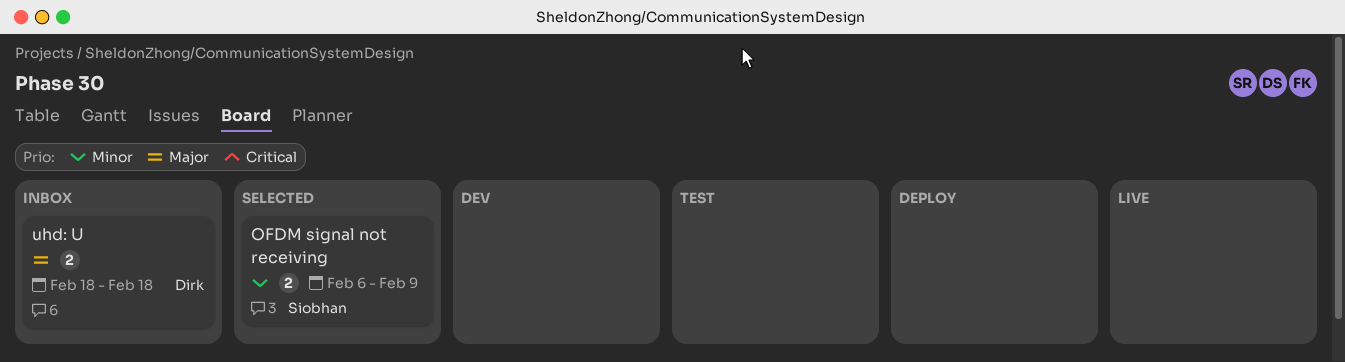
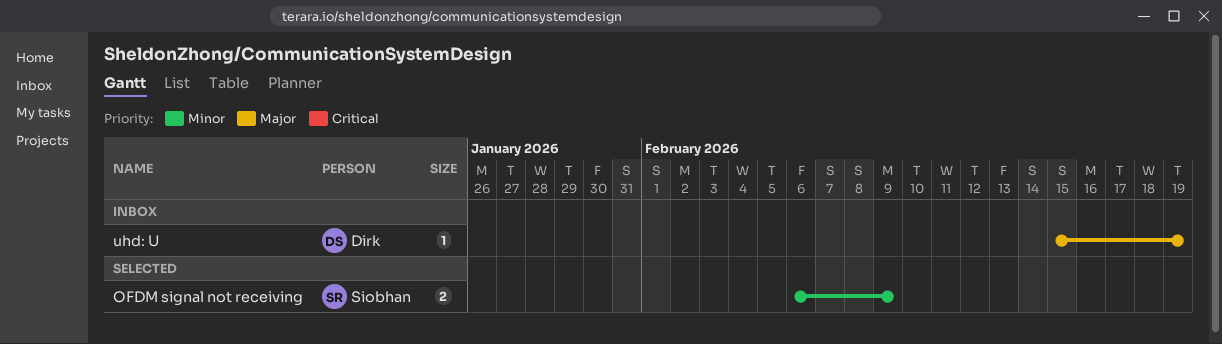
uhd: U, estimate: 2 -> 1
uhd: U, start: Feb 18 -> Feb 15
uhd: U, due: Feb 18 -> Feb 19

